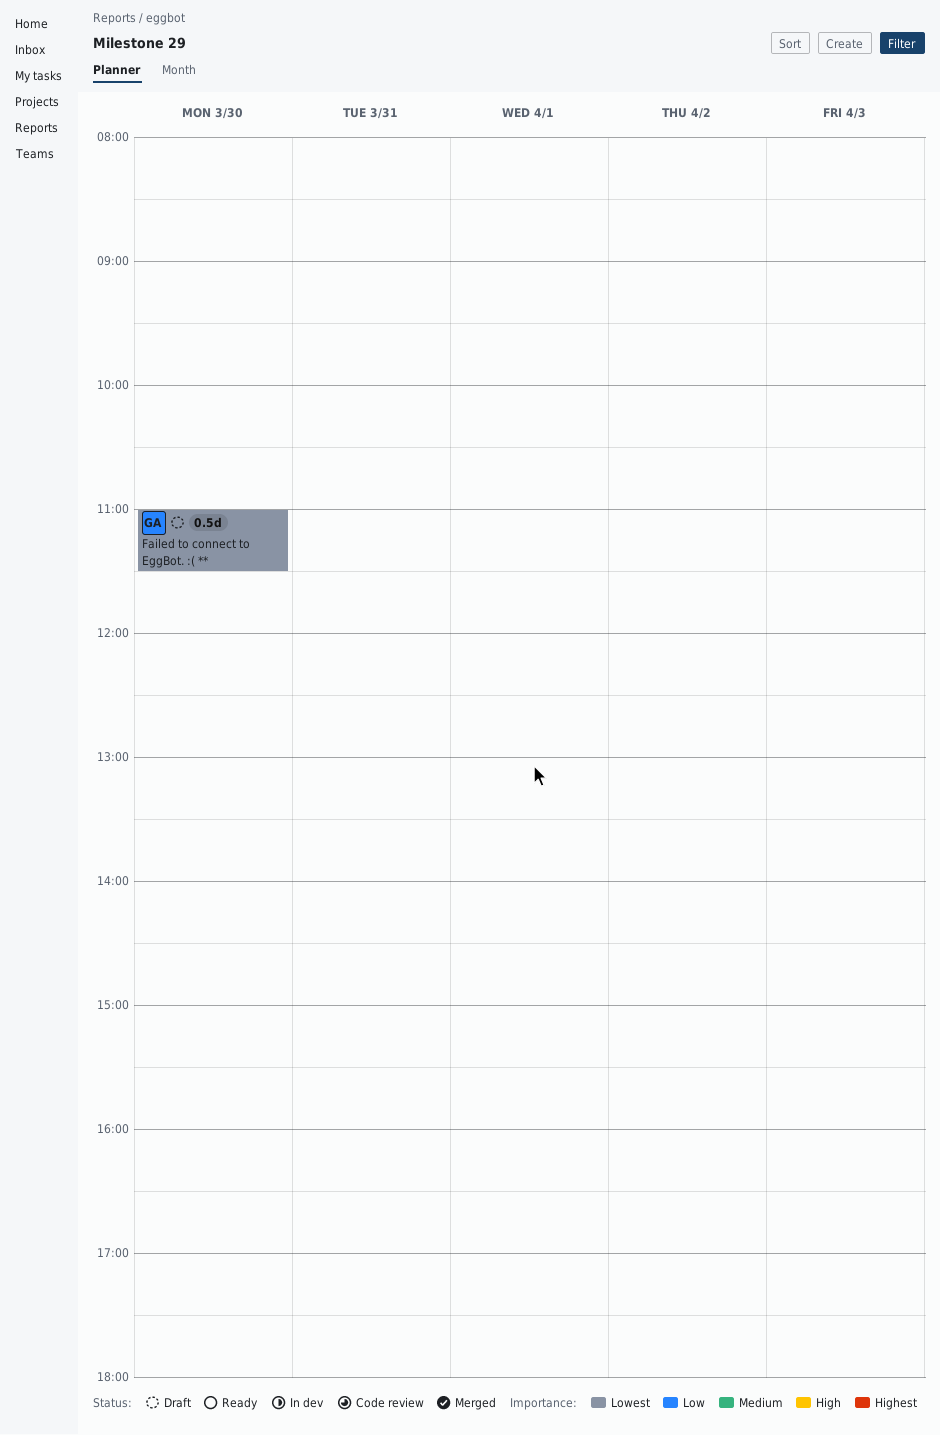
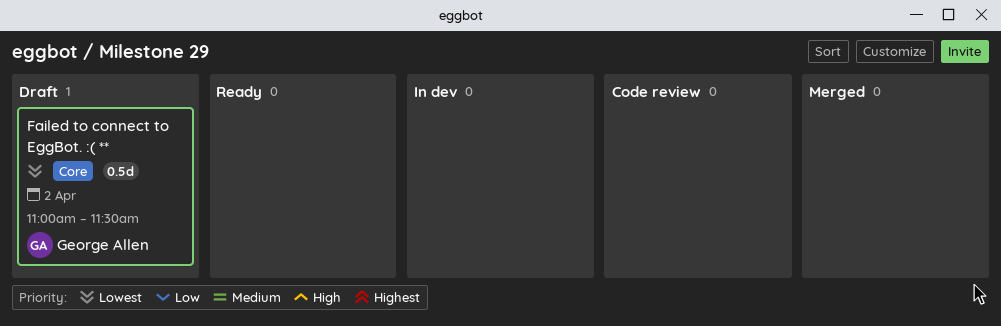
Failed to connect to EggBot. :( **, day: Mar 30 -> Apr 2

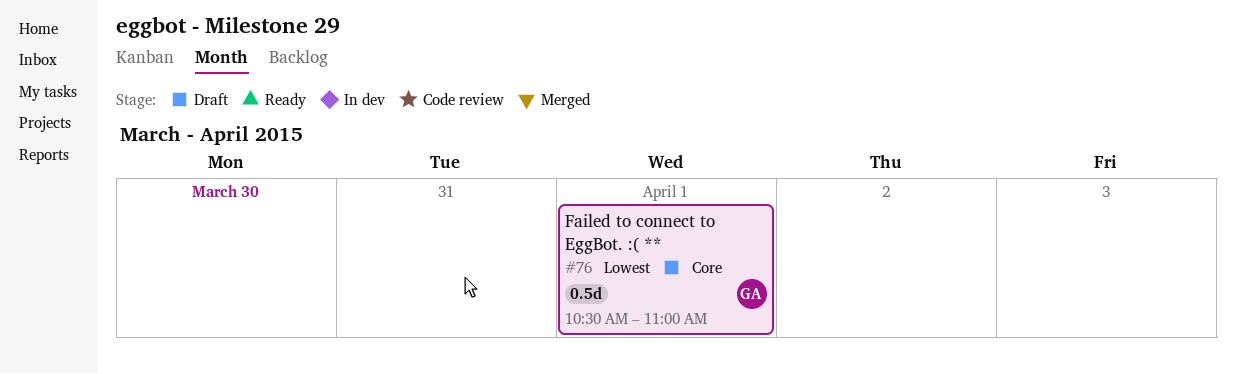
Failed to connect to EggBot. :( **, day: Apr 2 -> Apr 1
Failed to connect to EggBot. :( **, begins: 11:00 -> 10:30
Failed to connect to EggBot. :( **, ends: 11:30 -> 11:00

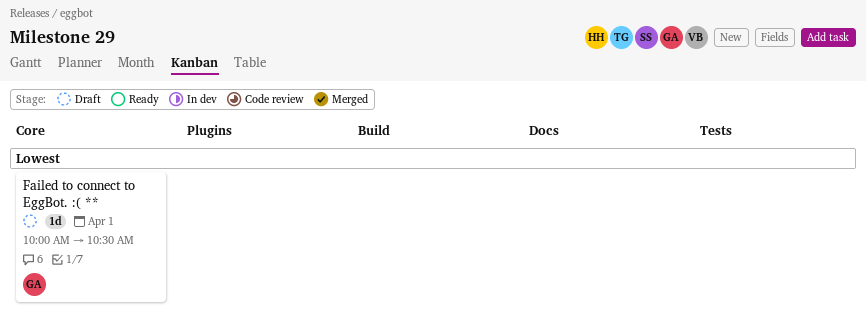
Failed to connect to EggBot. :( **, estimate: 0.5d -> 1d
Failed to connect to EggBot. :( **, begins: 10:30 -> 10:00
Failed to connect to EggBot. :( **, ends: 11:00 -> 10:30

